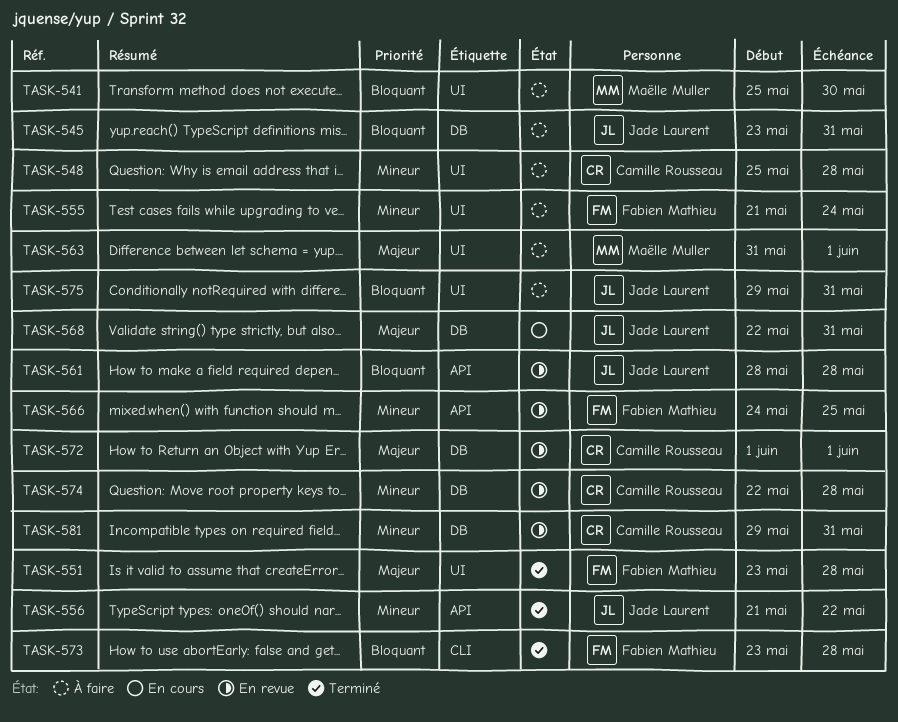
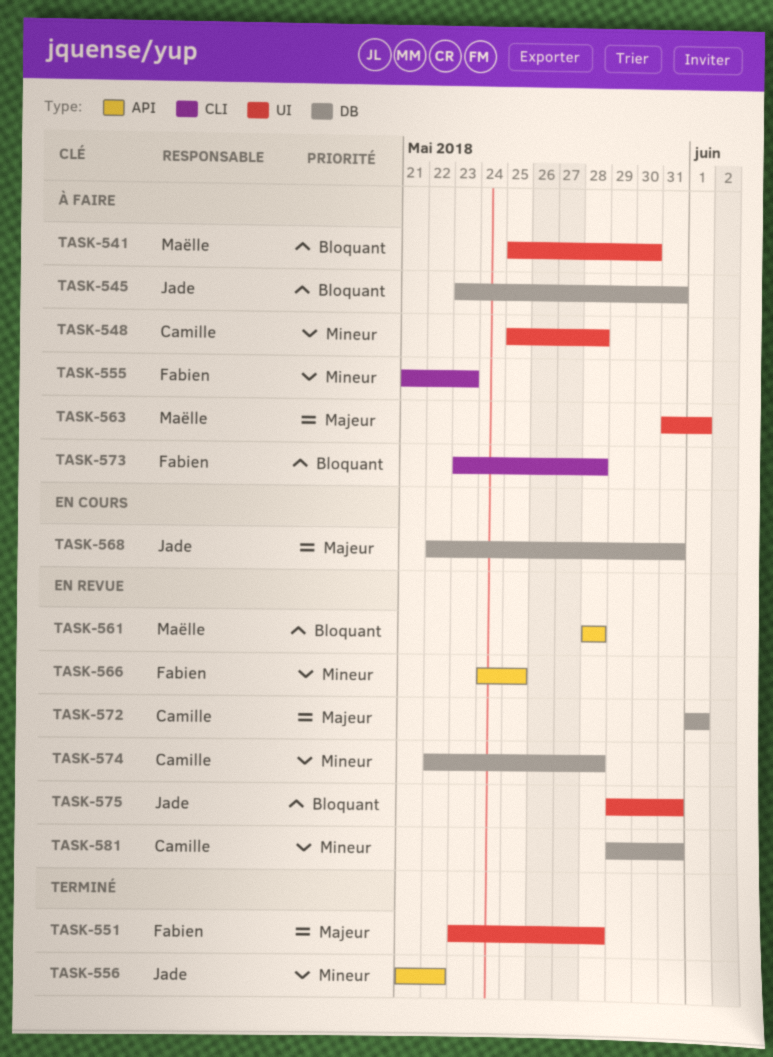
TASK-555, label: UI -> CLI
TASK-555, due: May 24 -> May 23
TASK-561, owner: Jade Laurent -> Maëlle Muller
TASK-573, status: Terminé -> À faire
TASK-575, status: À faire -> En revue

